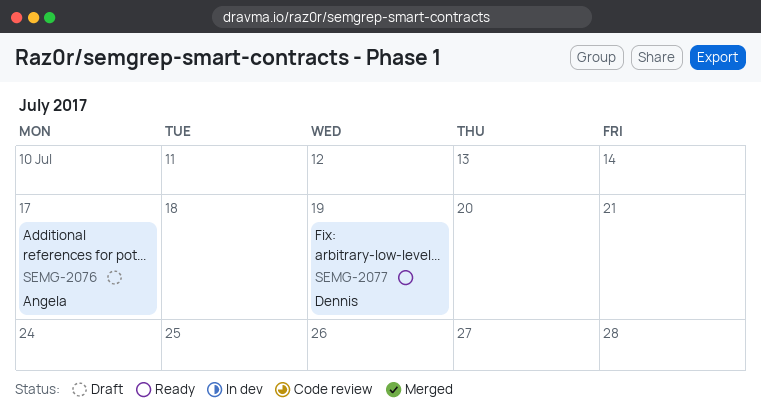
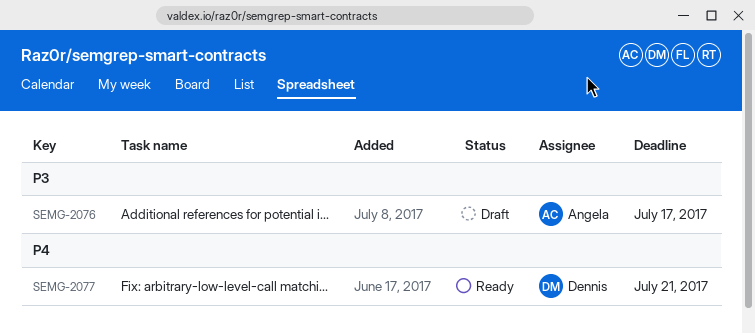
SEMG-2077, due: Jul 19 -> Jul 21

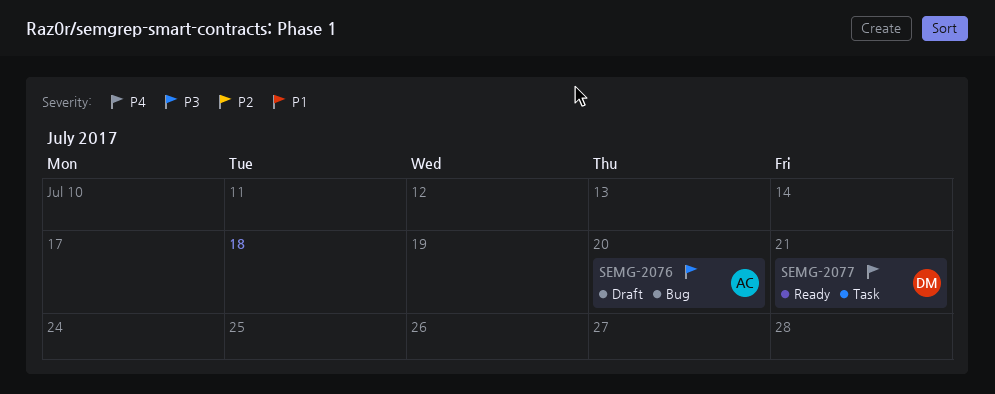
SEMG-2076, due: Jul 17 -> Jul 20

